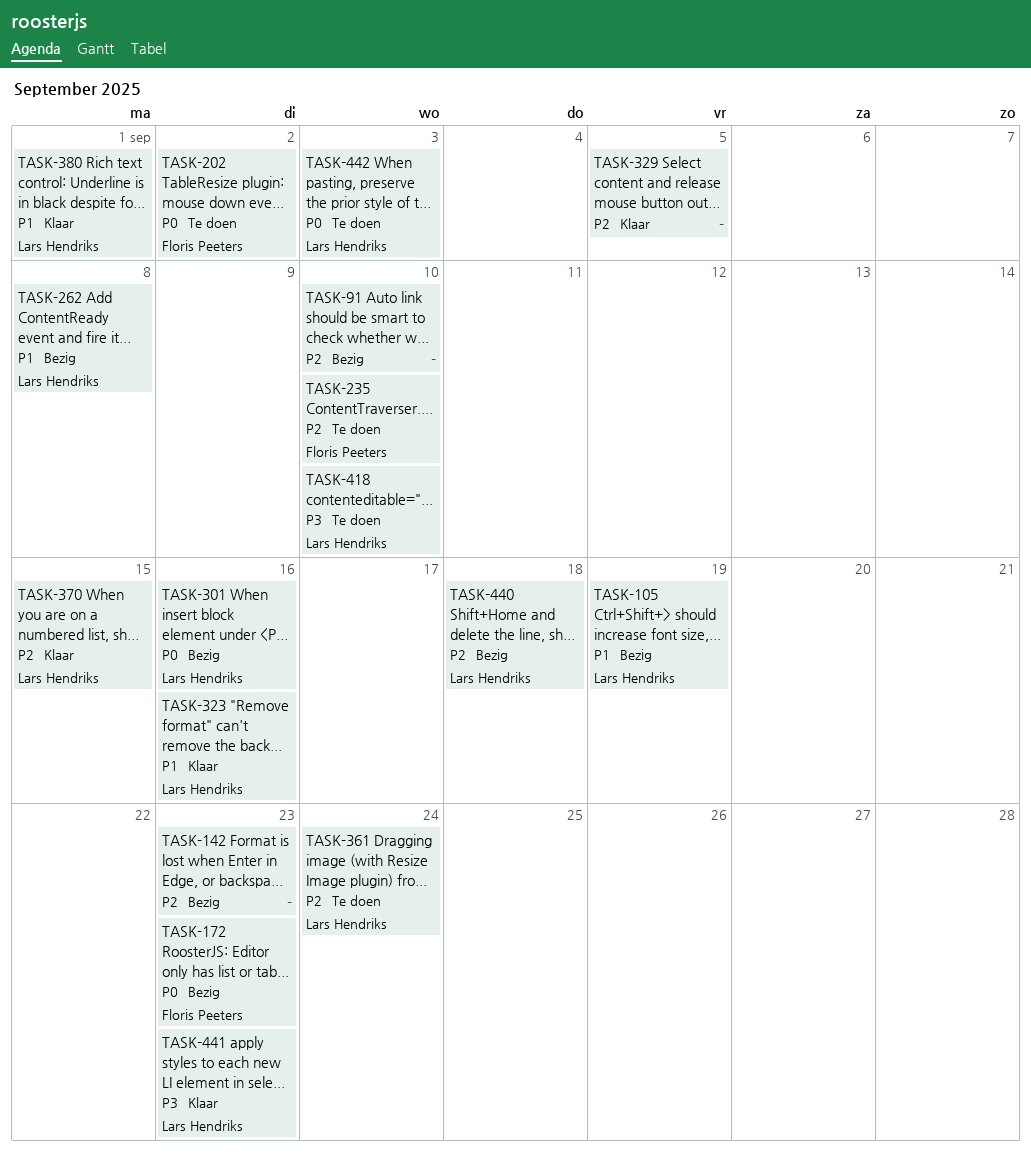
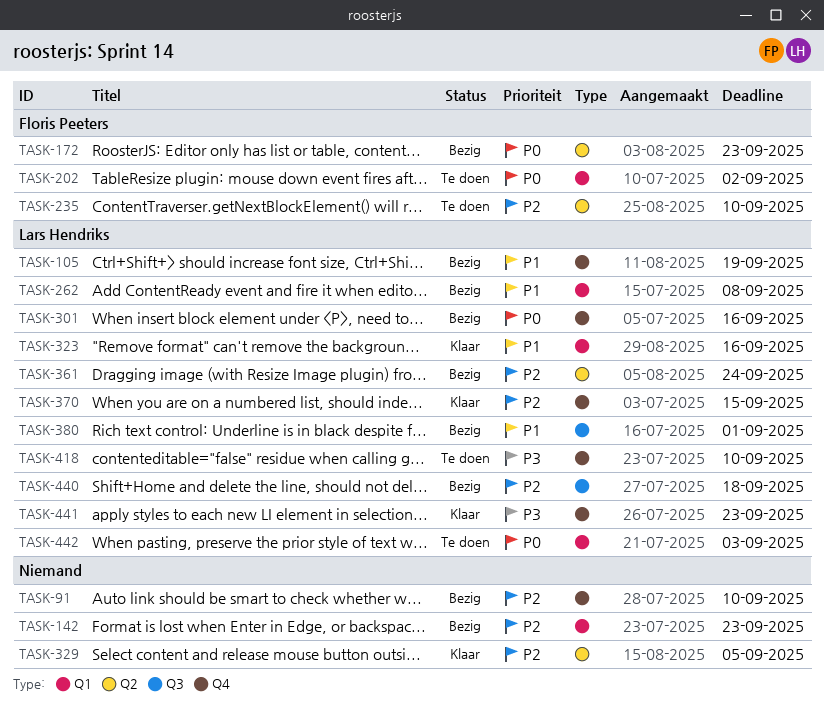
TASK-361, status: Te doen -> Bezig
TASK-380, status: Klaar -> Bezig

